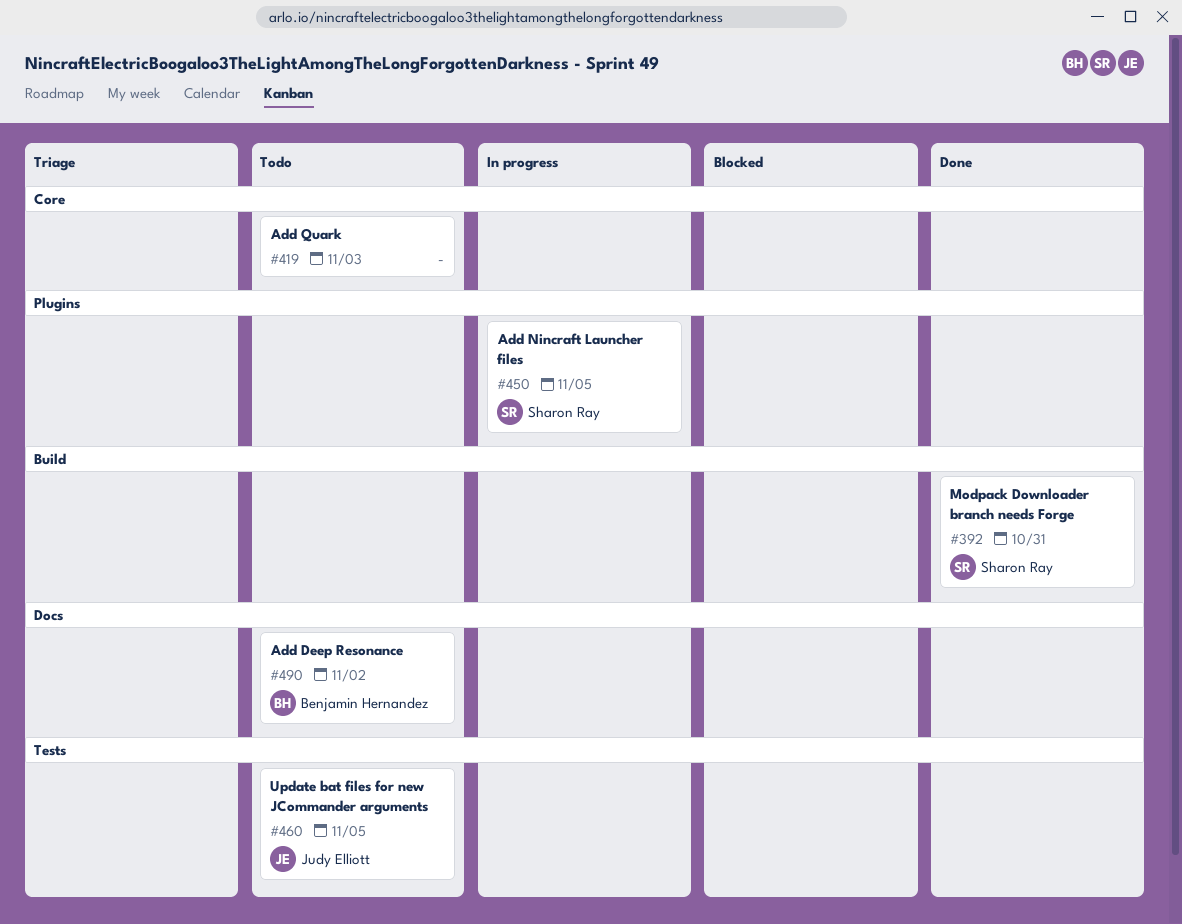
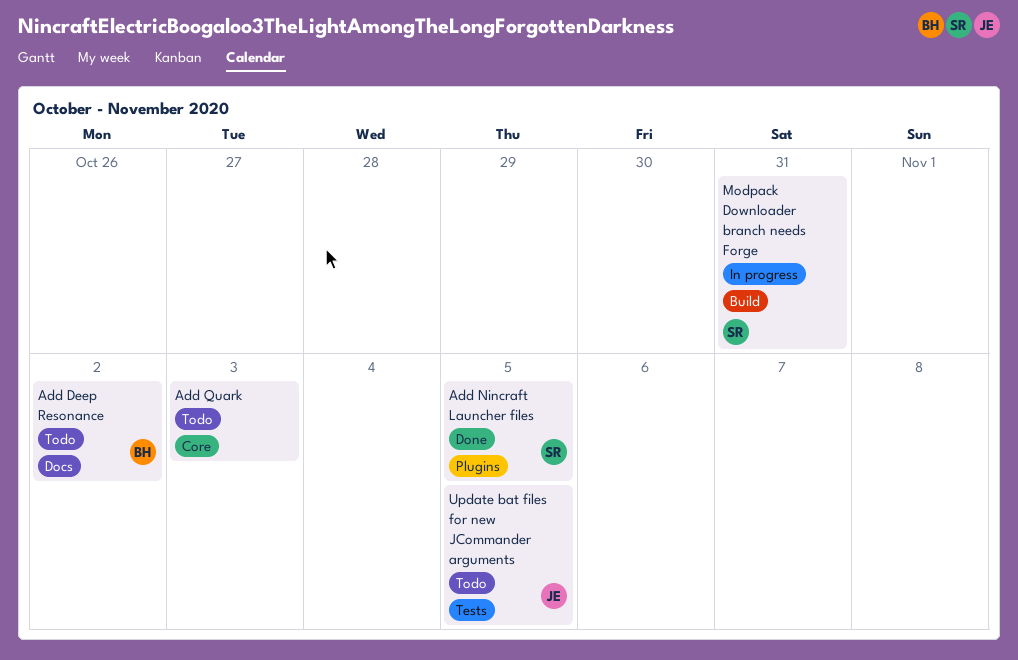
Add Nincraft Launcher files, status: In progress -> Done
Modpack Downloader branch needs Forge, status: Done -> In progress

